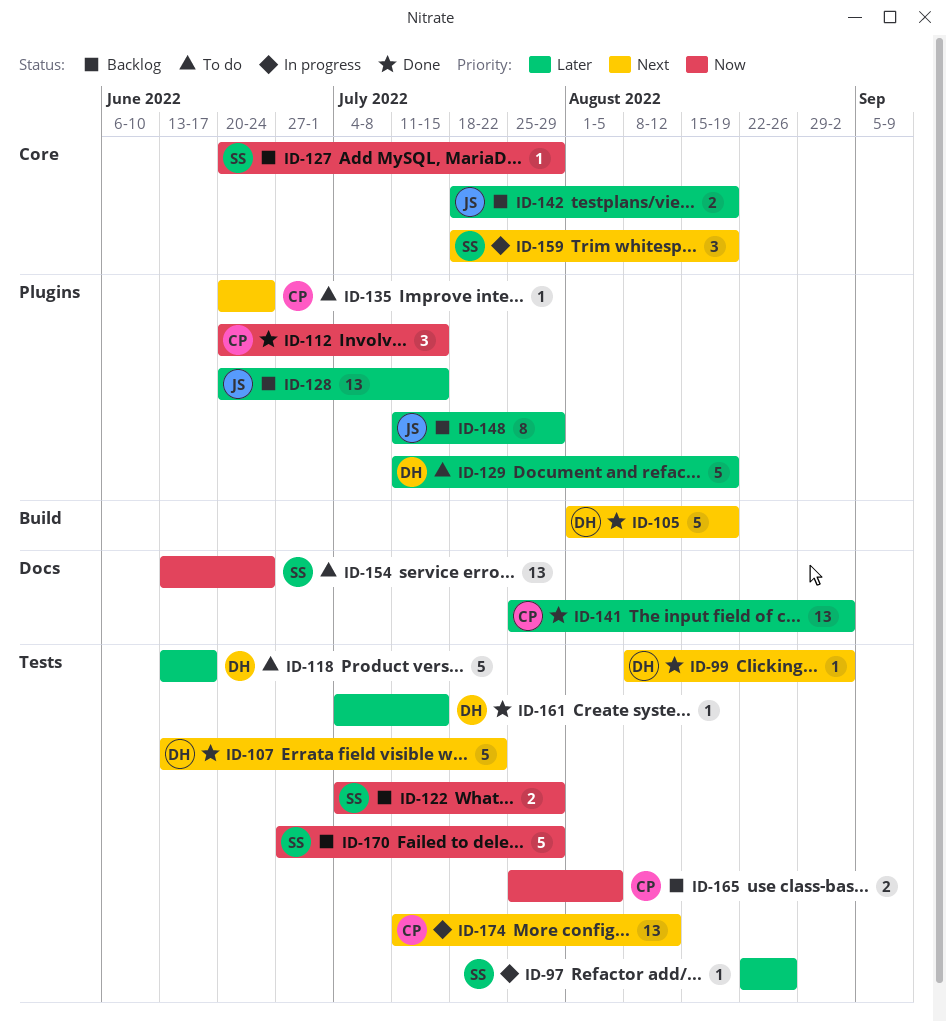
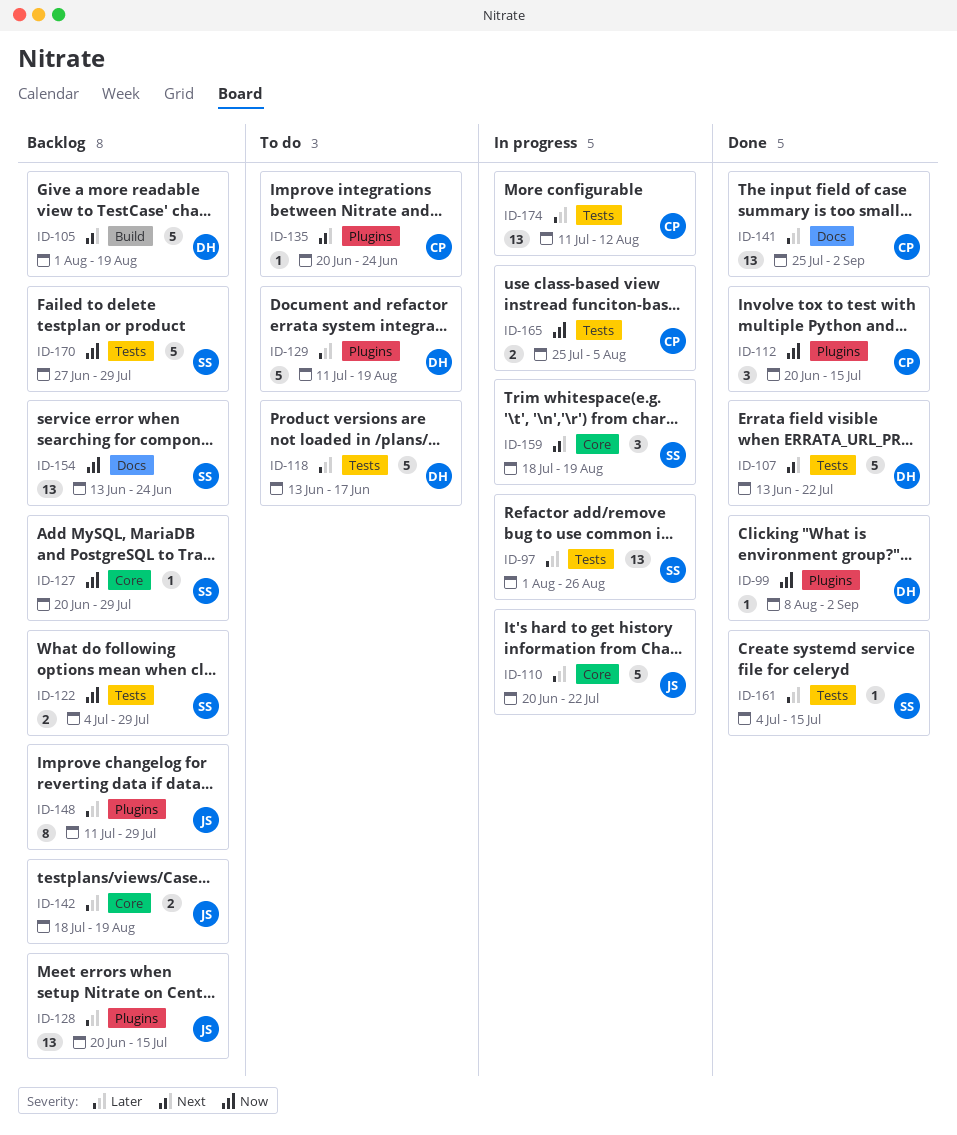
ID-97, estimate: 1 -> 13
ID-97, start: Aug 22 -> Aug 1
ID-99, priority: Next -> Now
ID-99, label: Tests -> Plugins
ID-105, status: Done -> Backlog
ID-110: none -> present
ID-154, status: To do -> Backlog
ID-161, owner: DH -> SS
ID-165, status: Backlog -> In progress
ID-174, priority: Next -> Later

